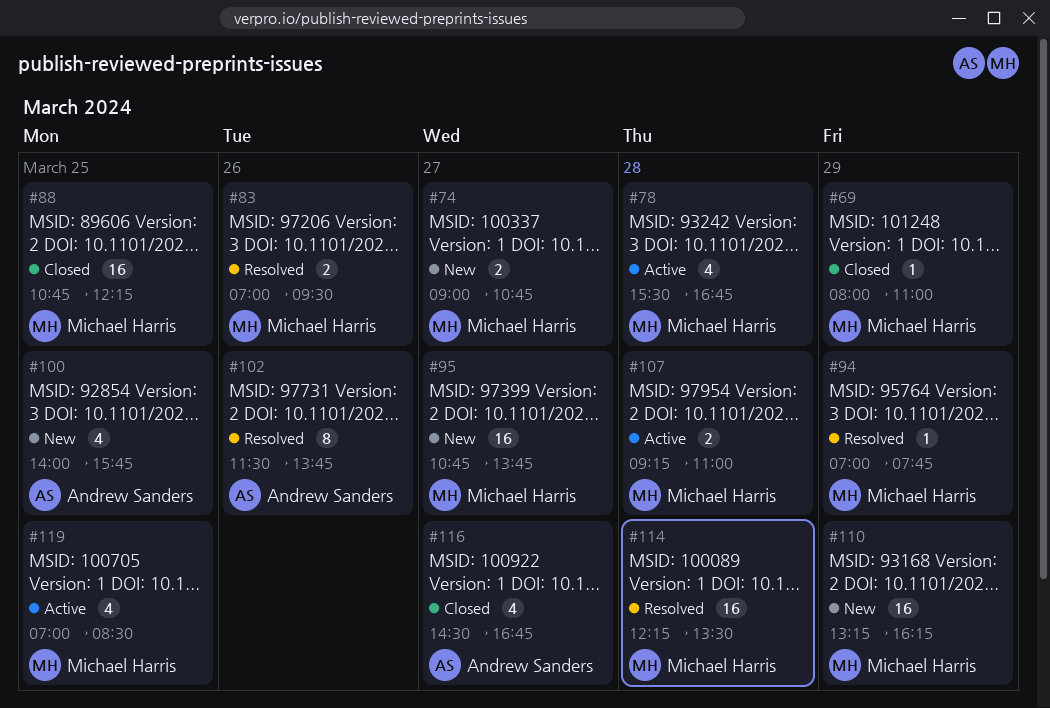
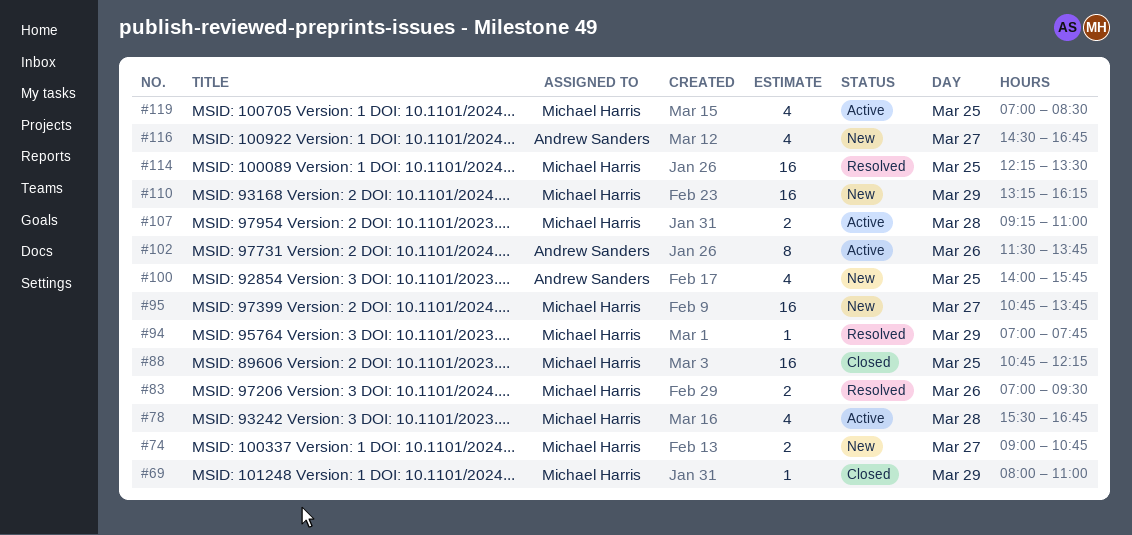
#102, status: Resolved -> Active
#114, day: Mar 28 -> Mar 25
#116, status: Closed -> New

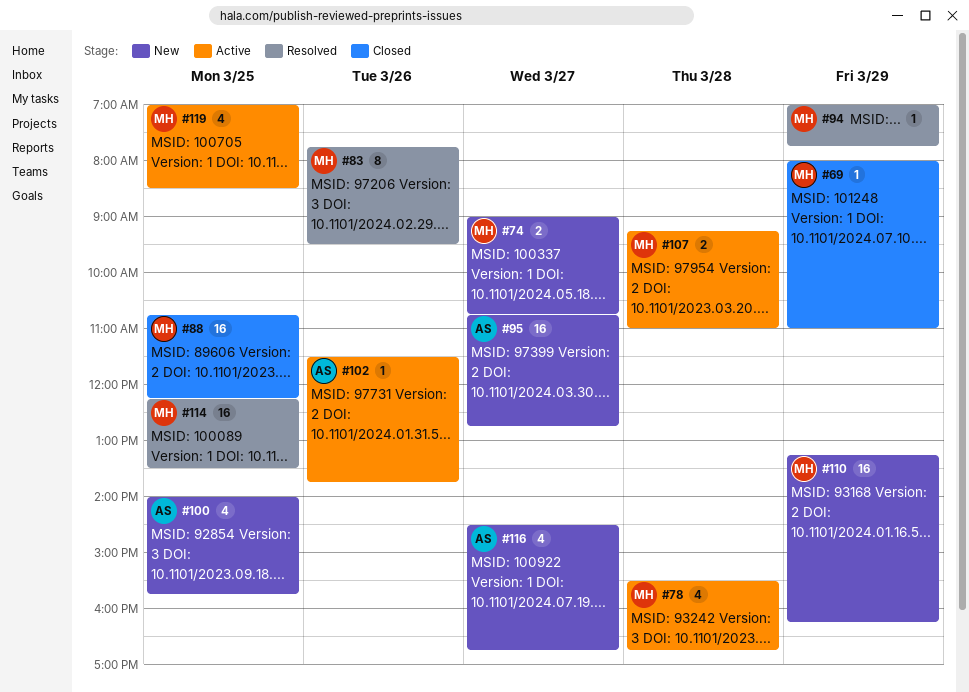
#83, estimate: 2 -> 8
#83, begins: 07:00 -> 07:45
#95, owner: Michael Harris -> Andrew Sanders
#95, ends: 13:45 -> 12:45
#102, estimate: 8 -> 1

